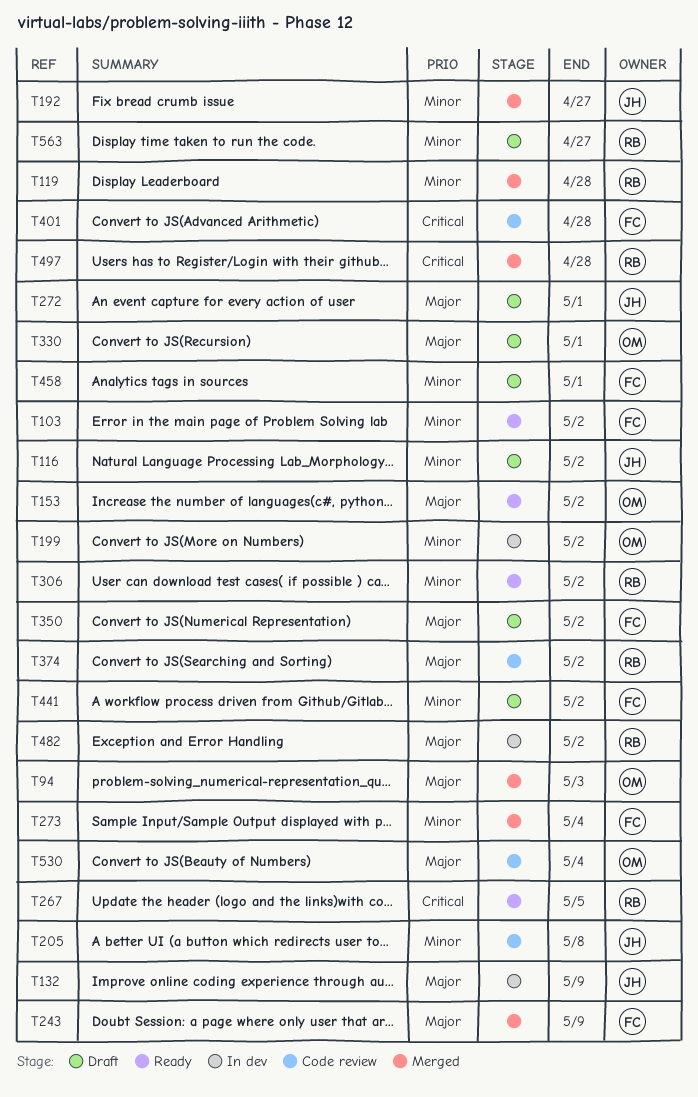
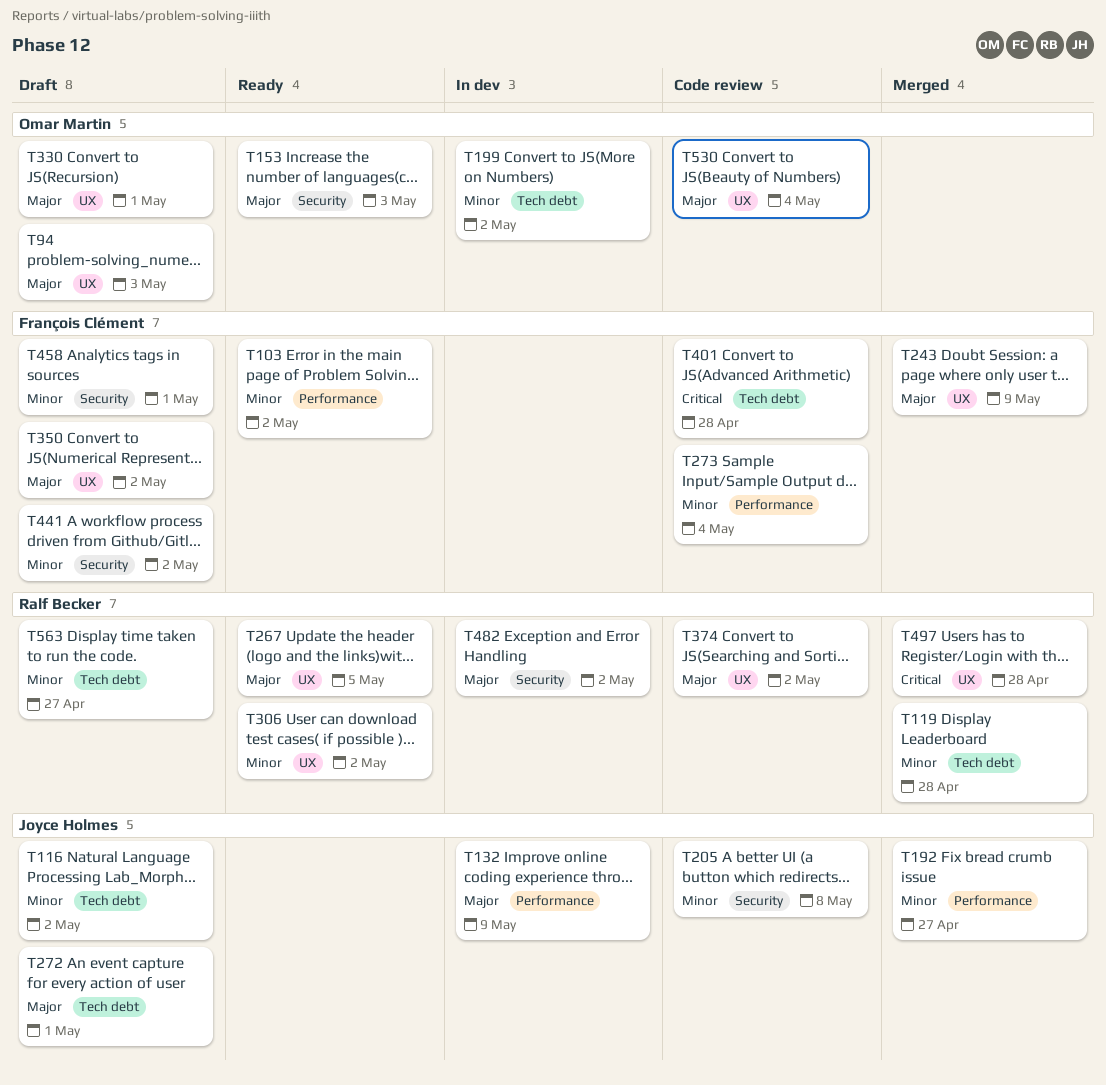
T94, status: Merged -> Draft
T153, due: May 2 -> May 3
T267, priority: Critical -> Major
T273, status: Merged -> Code review

